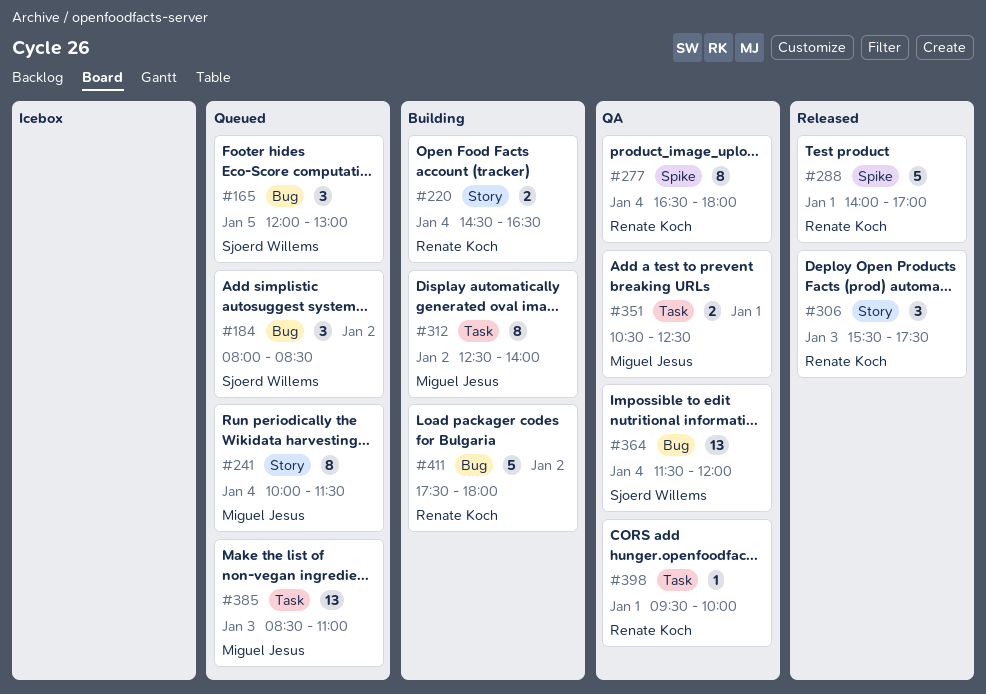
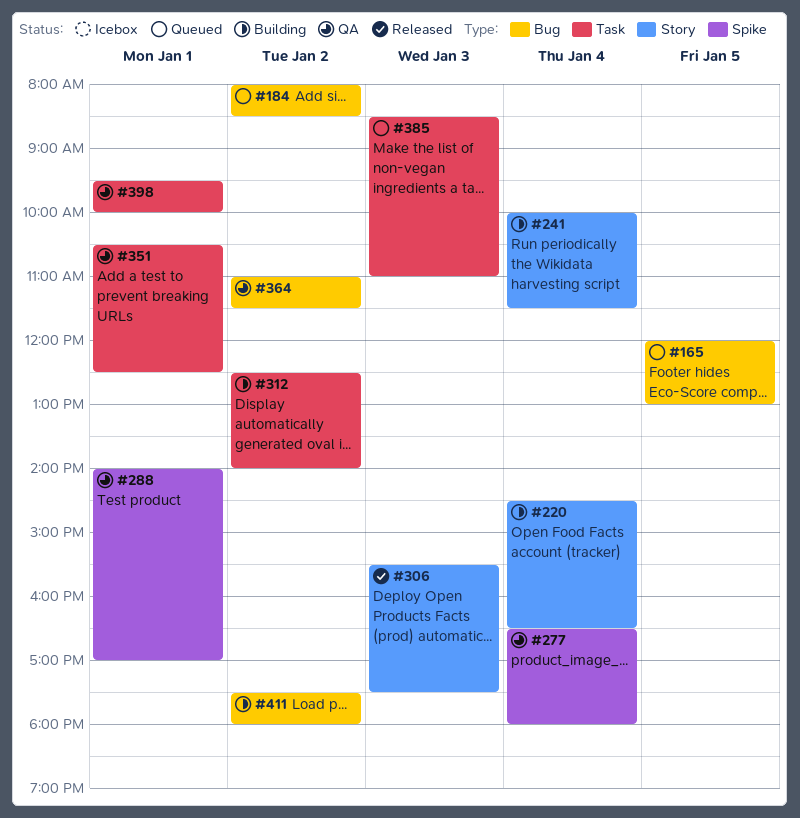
#241, status: Queued -> Building
#288, status: Released -> QA
#364, day: Jan 4 -> Jan 2
#364, begins: 11:30 -> 11:00
#364, ends: 12:00 -> 11:30

